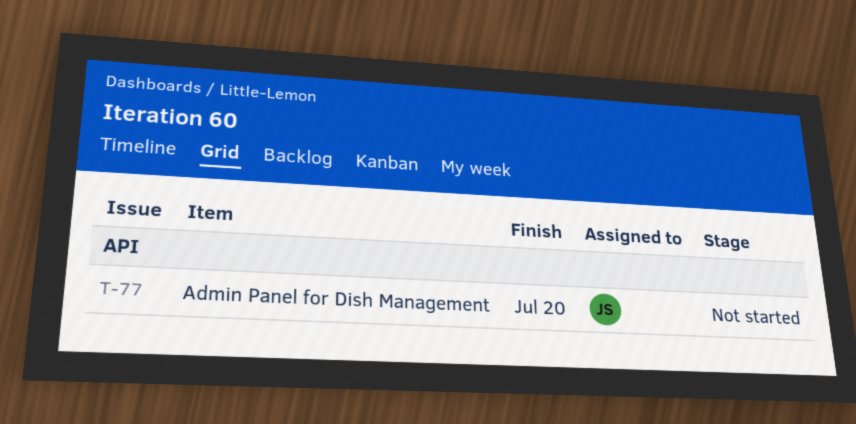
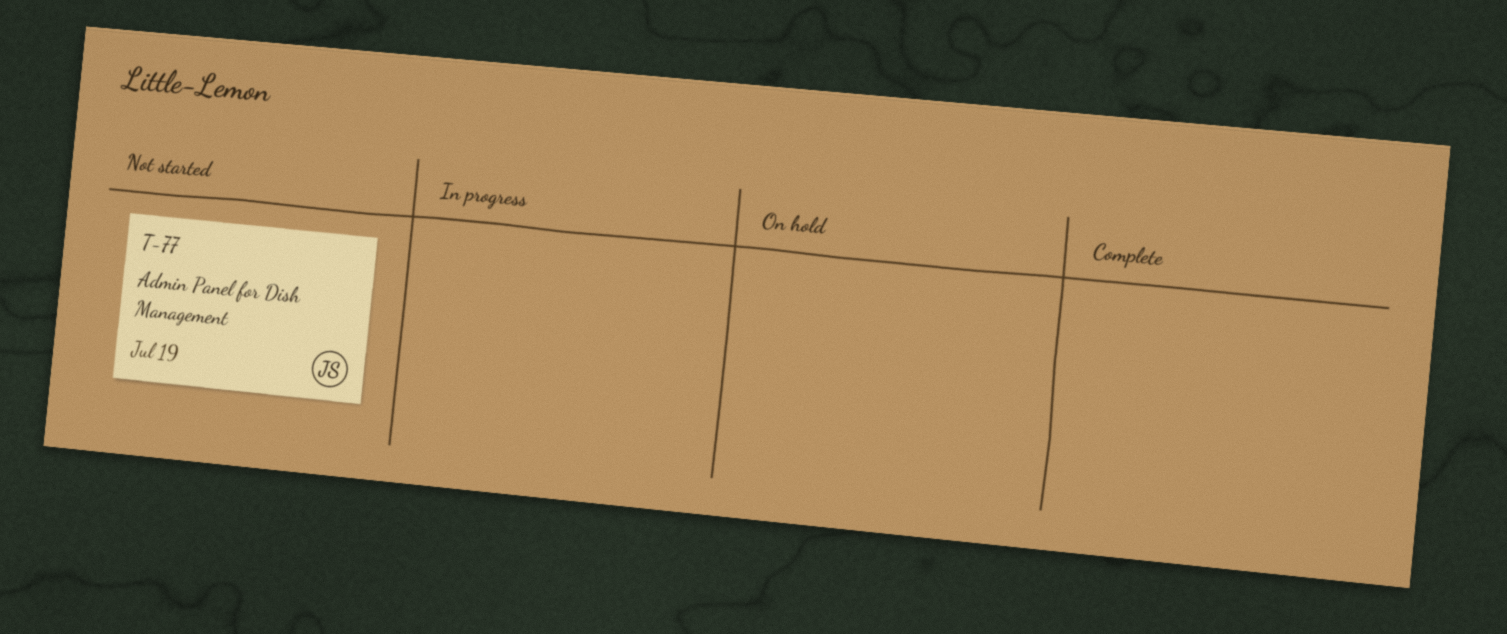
T-77, due: Jul 20 -> Jul 19

